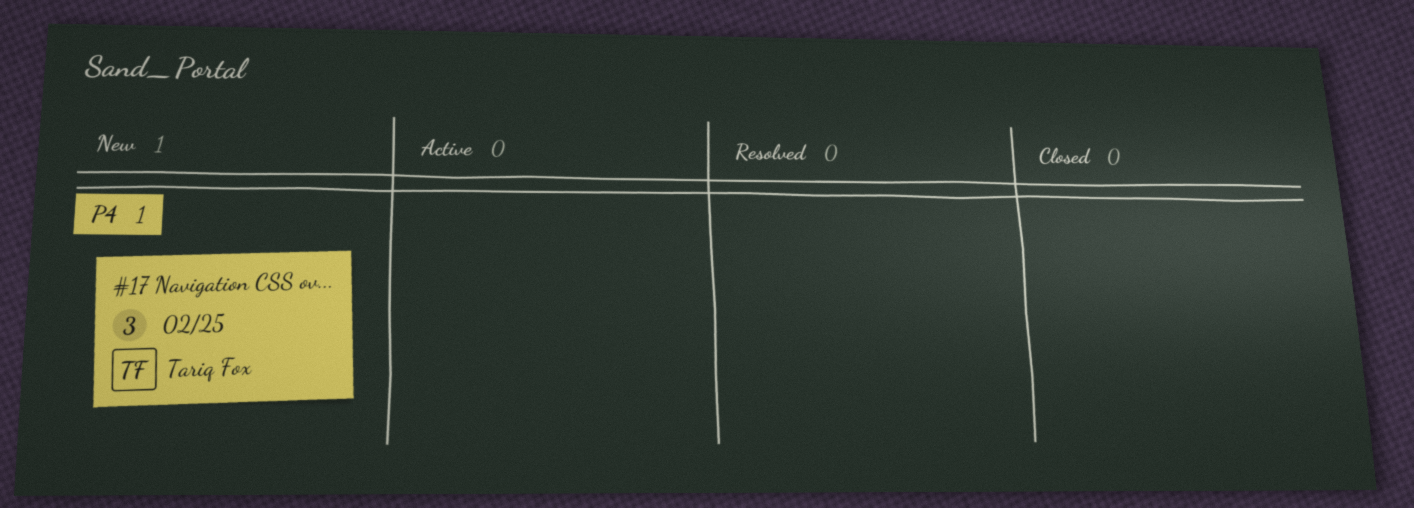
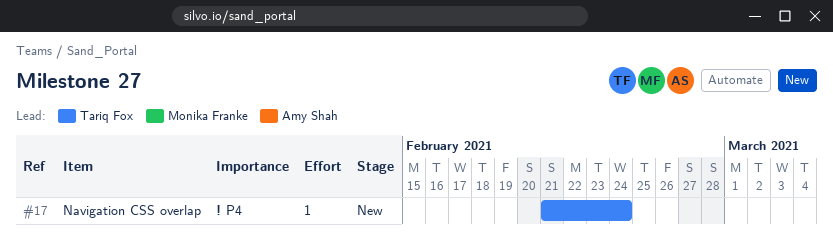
#17, estimate: 3 -> 1
#17, due: Feb 25 -> Feb 24

